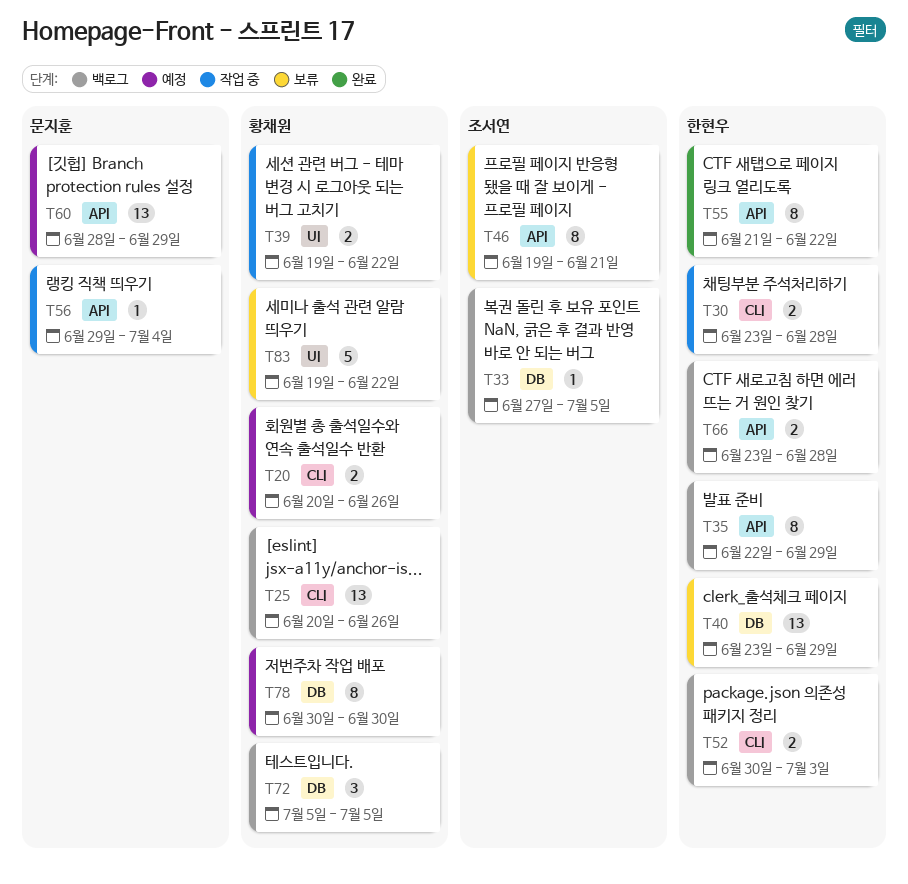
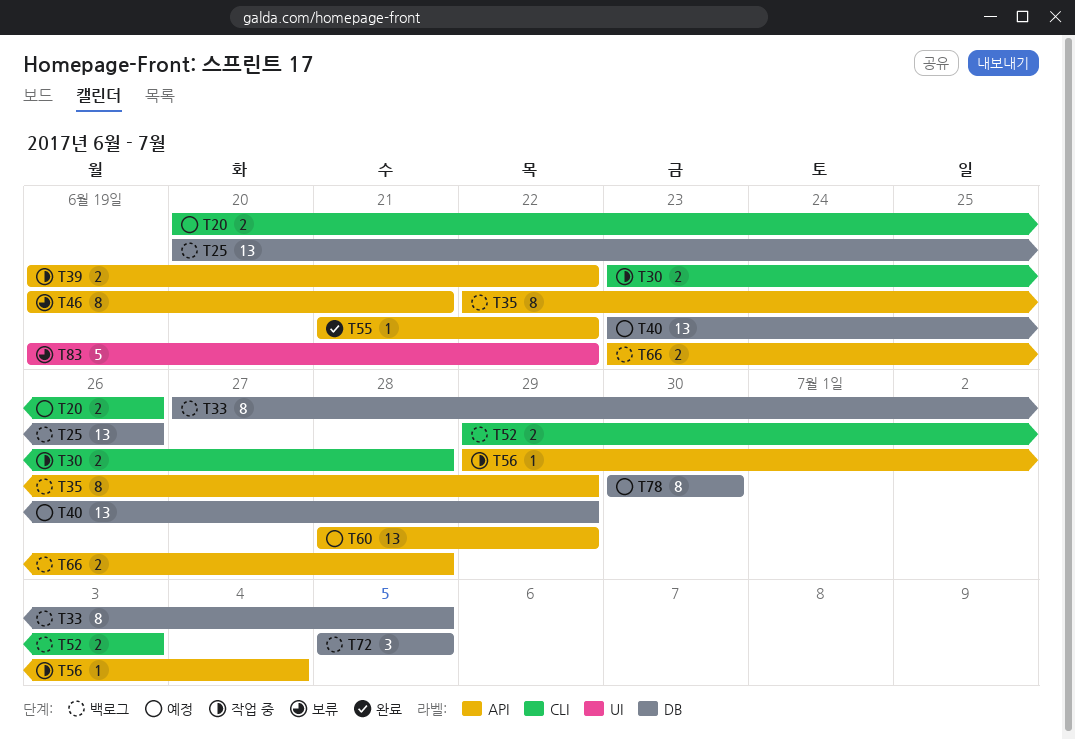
T25, label: CLI -> DB
T33, estimate: 1 -> 8
T39, label: UI -> API
T40, status: 보류 -> 예정
T52, start: Jun 30 -> Jun 29
T55, estimate: 8 -> 1

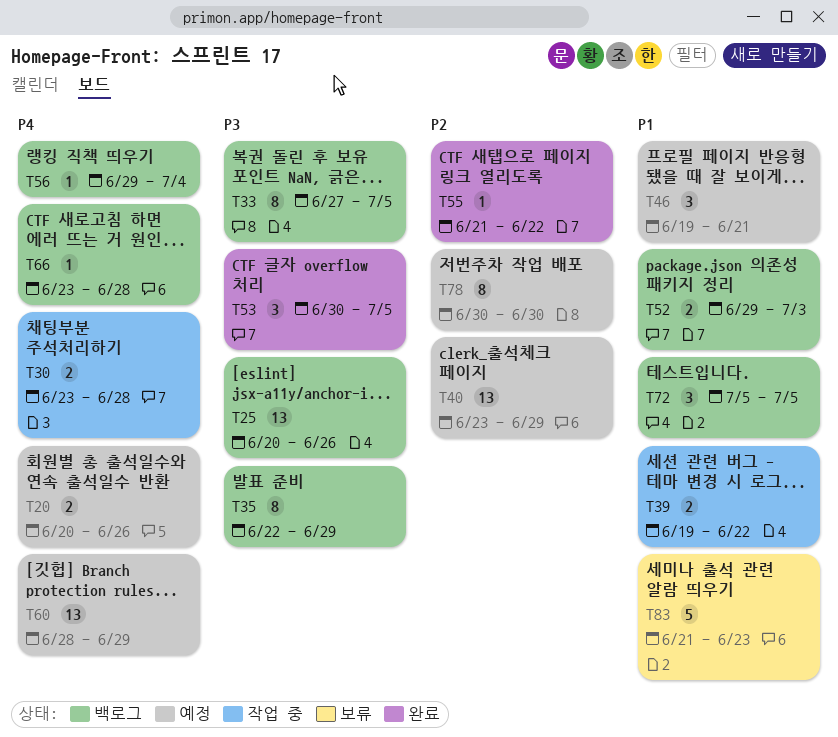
T46, status: 보류 -> 예정
T46, estimate: 8 -> 3
T53: none -> present
T56, status: 작업 중 -> 백로그
T66, estimate: 2 -> 1
T83, start: Jun 19 -> Jun 21
T83, due: Jun 22 -> Jun 23

